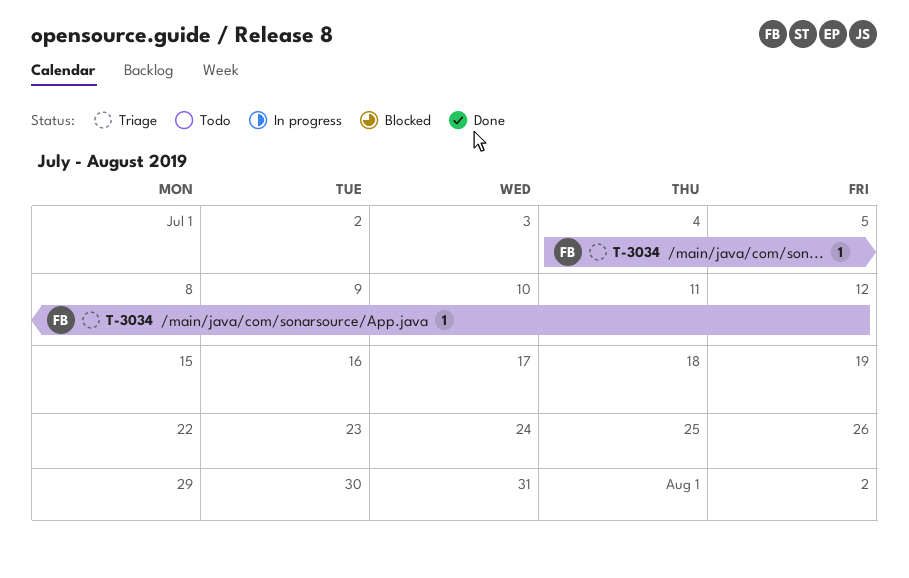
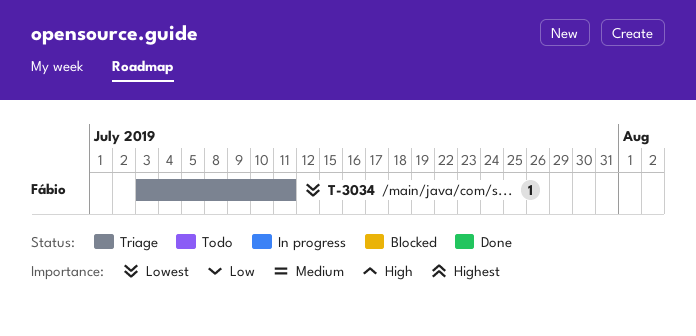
T-3034, start: Jul 4 -> Jul 3
T-3034, due: Jul 12 -> Jul 11

